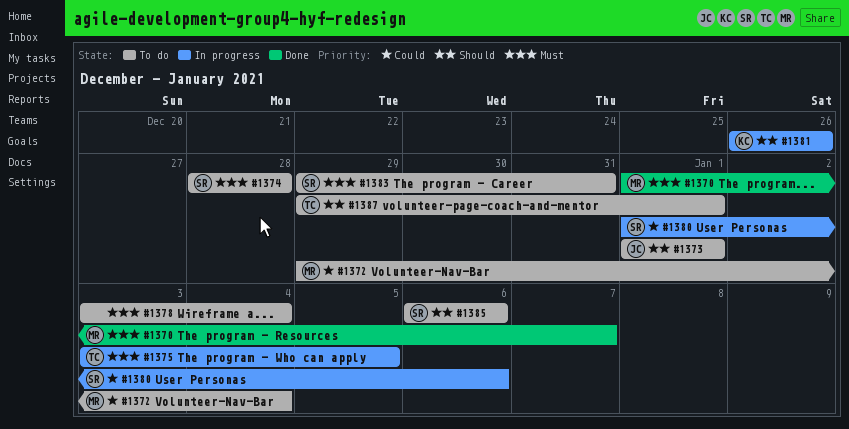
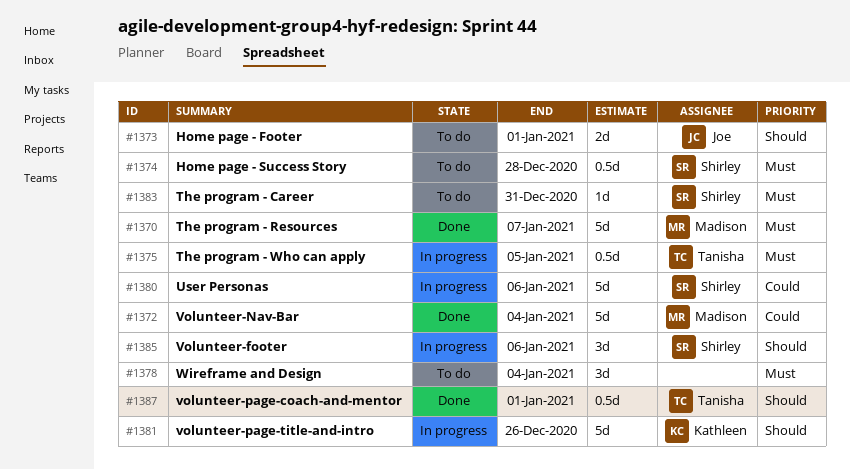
#1372, status: To do -> Done
#1385, status: To do -> In progress
#1387, status: To do -> Done

